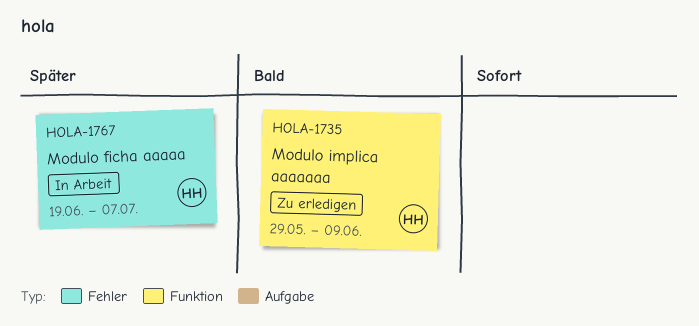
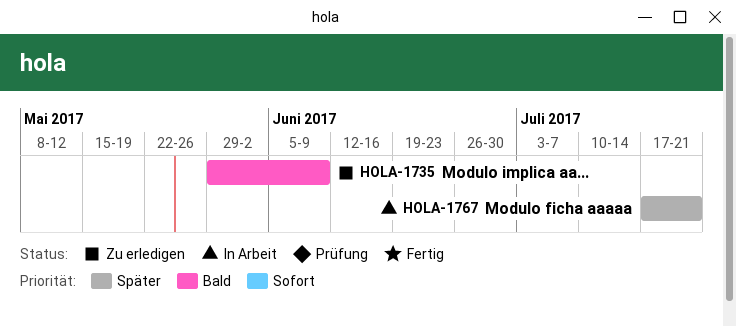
HOLA-1767, start: Jun 19 -> Jul 17
HOLA-1767, due: Jul 7 -> Jul 21

